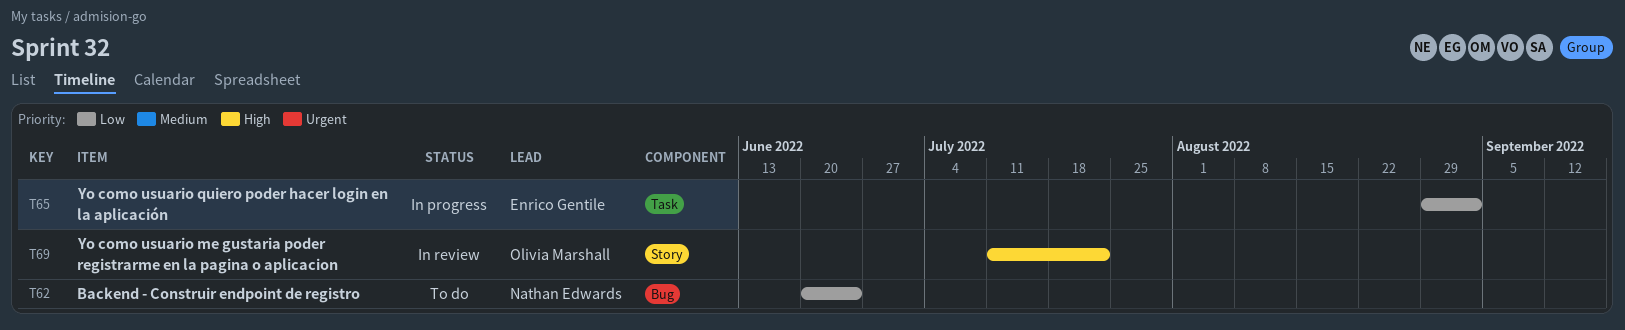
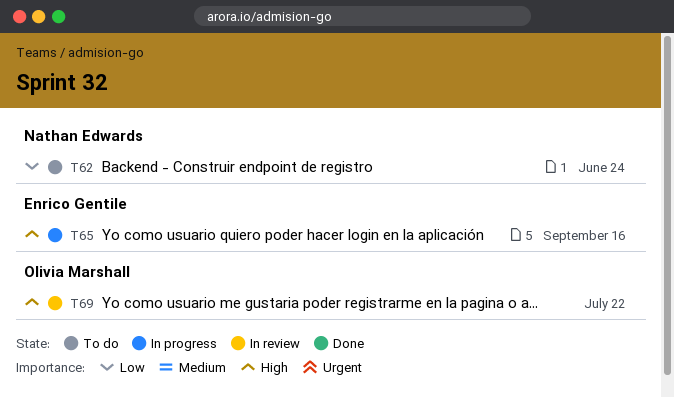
T65, priority: Low -> High
T65, due: Sep 2 -> Sep 16

